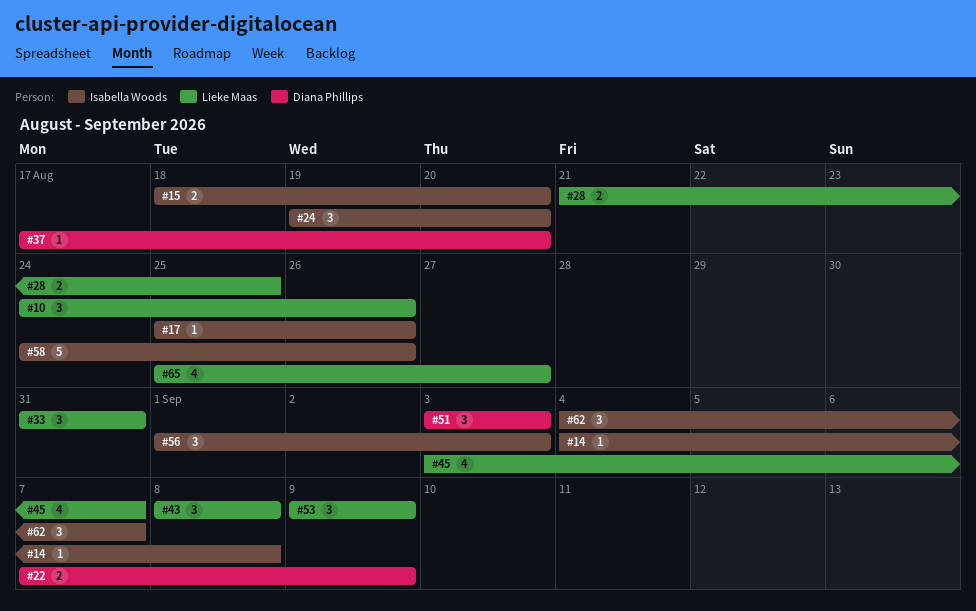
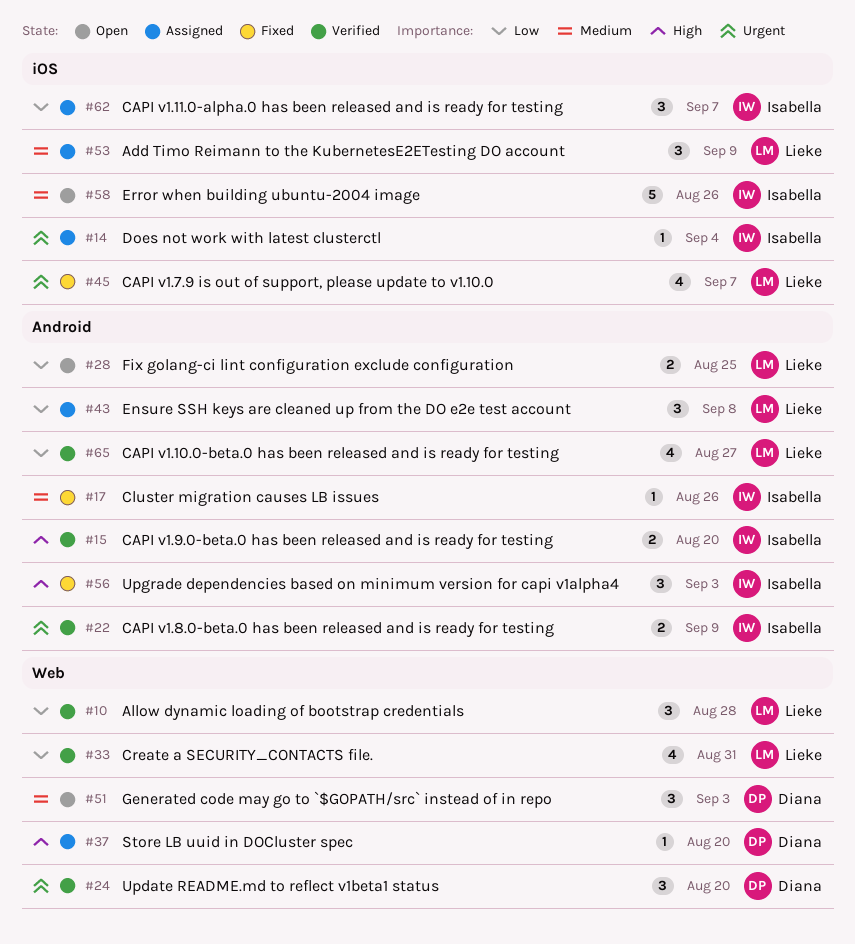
#10, due: Aug 26 -> Aug 28
#14, due: Sep 8 -> Sep 4
#22, owner: Diana Phillips -> Isabella Woods
#24, owner: Isabella Woods -> Diana Phillips
#33, estimate: 3 -> 4

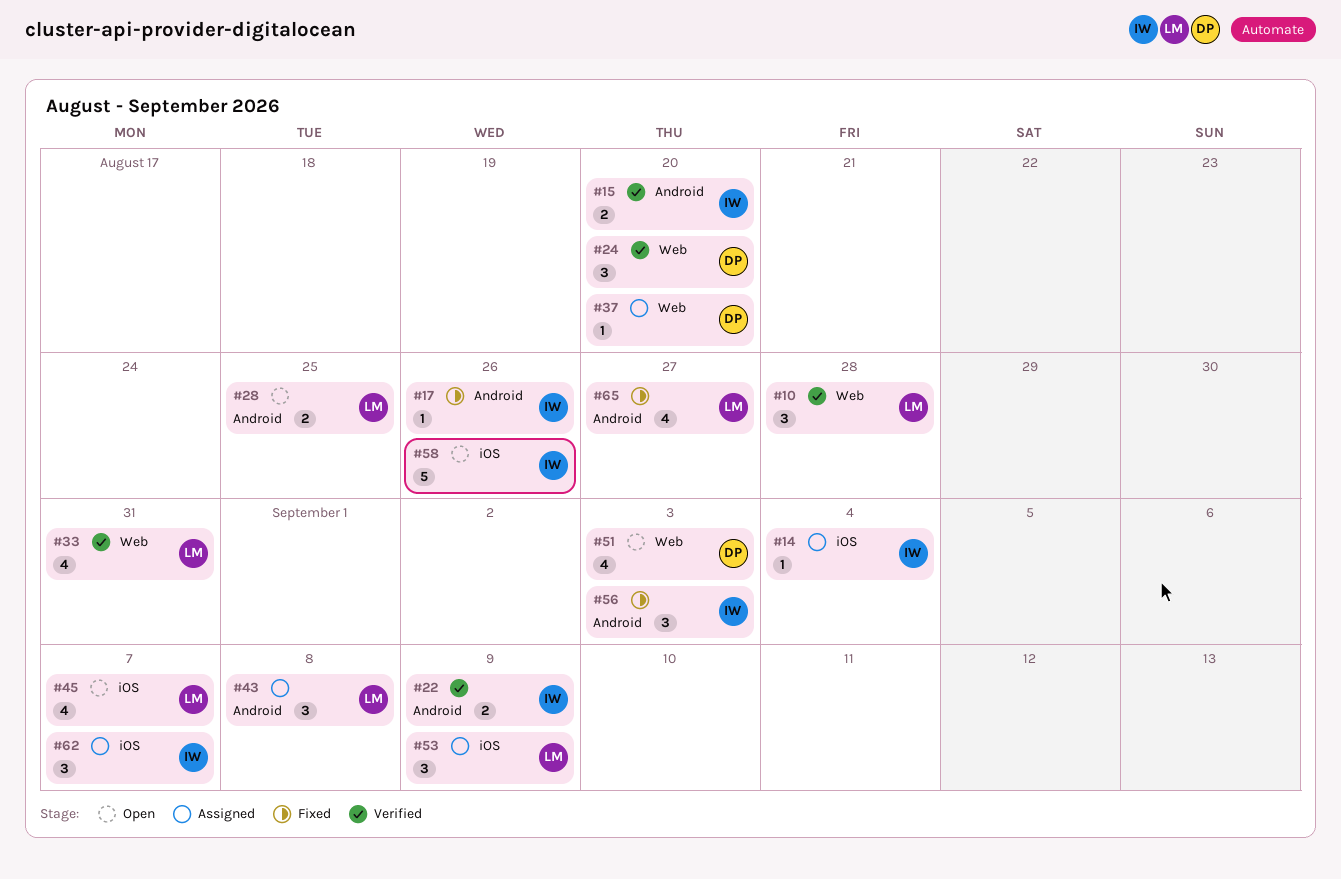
#45, status: Fixed -> Open
#51, estimate: 3 -> 4
#65, status: Verified -> Fixed

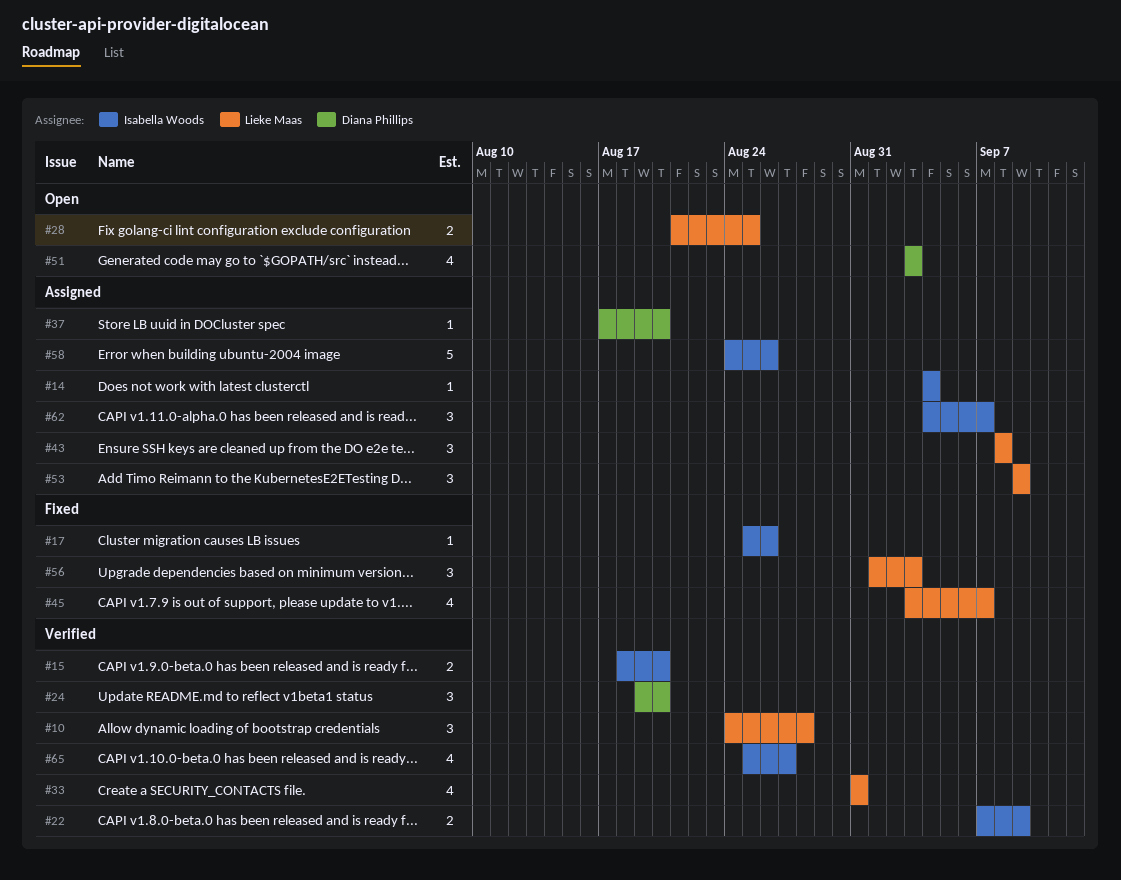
#45, status: Open -> Fixed
#56, owner: Isabella Woods -> Lieke Maas
#58, status: Open -> Assigned
#65, status: Fixed -> Verified
#65, owner: Lieke Maas -> Isabella Woods

